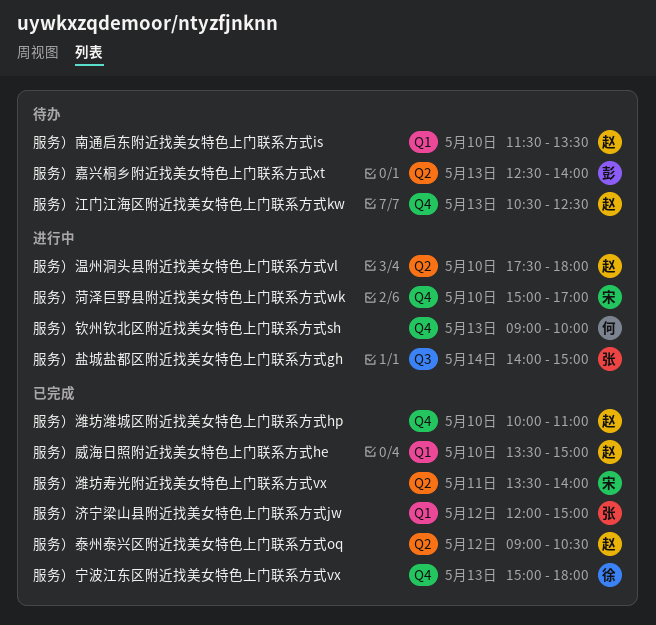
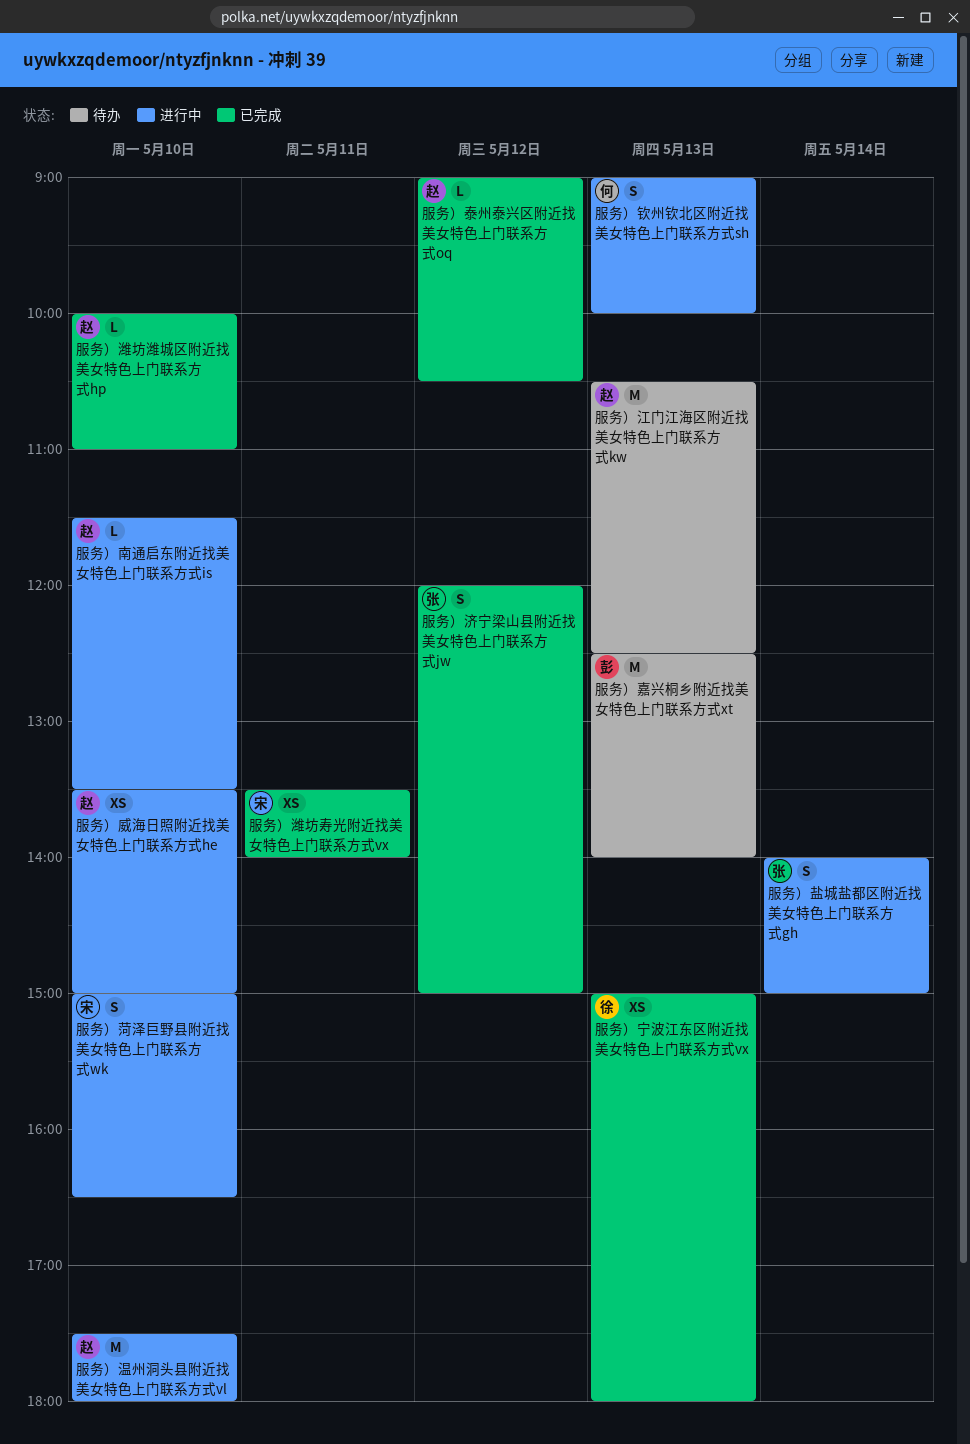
服务）南通启东附近找美女特色上门联系方式is, status: 待办 -> 进行中
服务）威海日照附近找美女特色上门联系方式he, status: 已完成 -> 进行中
服务）菏泽巨野县附近找美女特色上门联系方式wk, ends: 17:00 -> 16:30

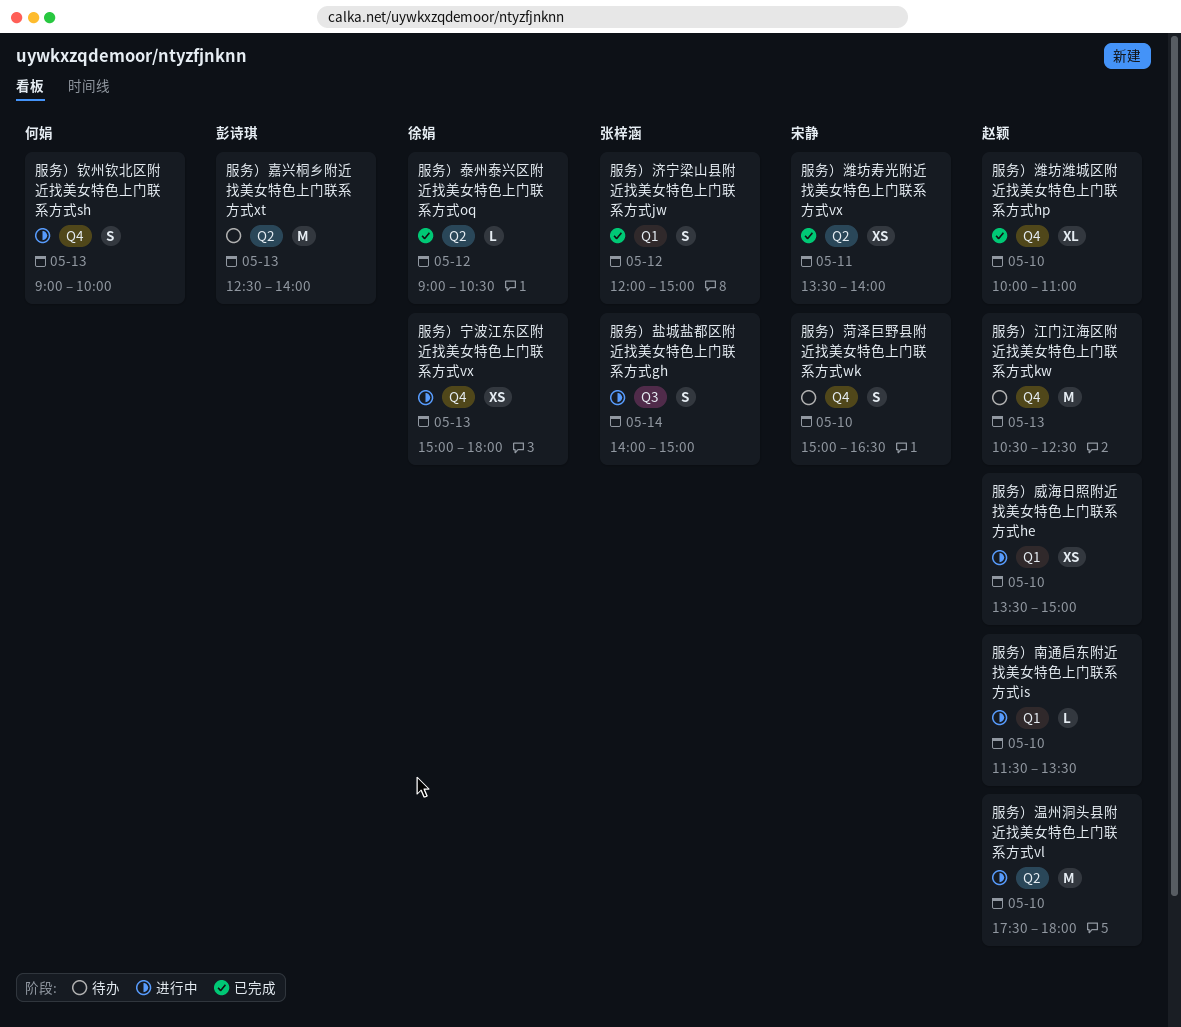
服务）宁波江东区附近找美女特色上门联系方式vx, status: 已完成 -> 进行中
服务）泰州泰兴区附近找美女特色上门联系方式oq, owner: 赵颖 -> 徐娟
服务）潍坊潍城区附近找美女特色上门联系方式hp, estimate: L -> XL
服务）菏泽巨野县附近找美女特色上门联系方式wk, status: 进行中 -> 待办

